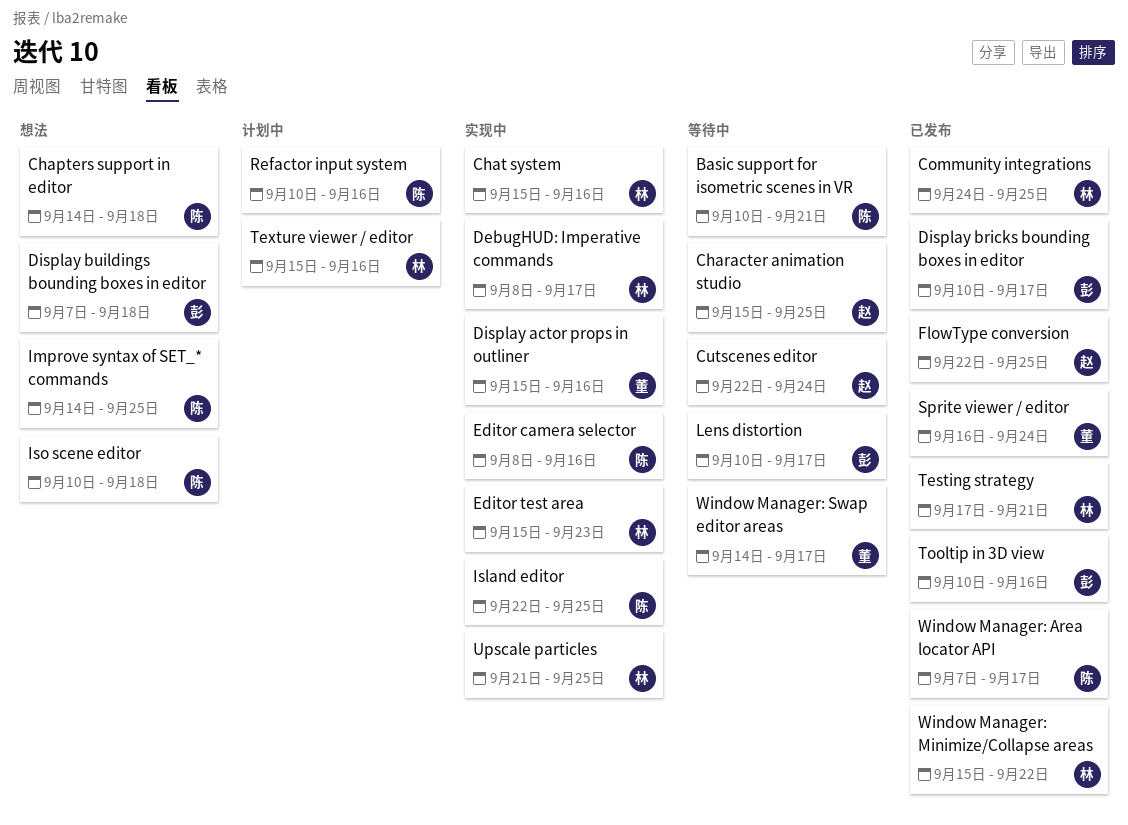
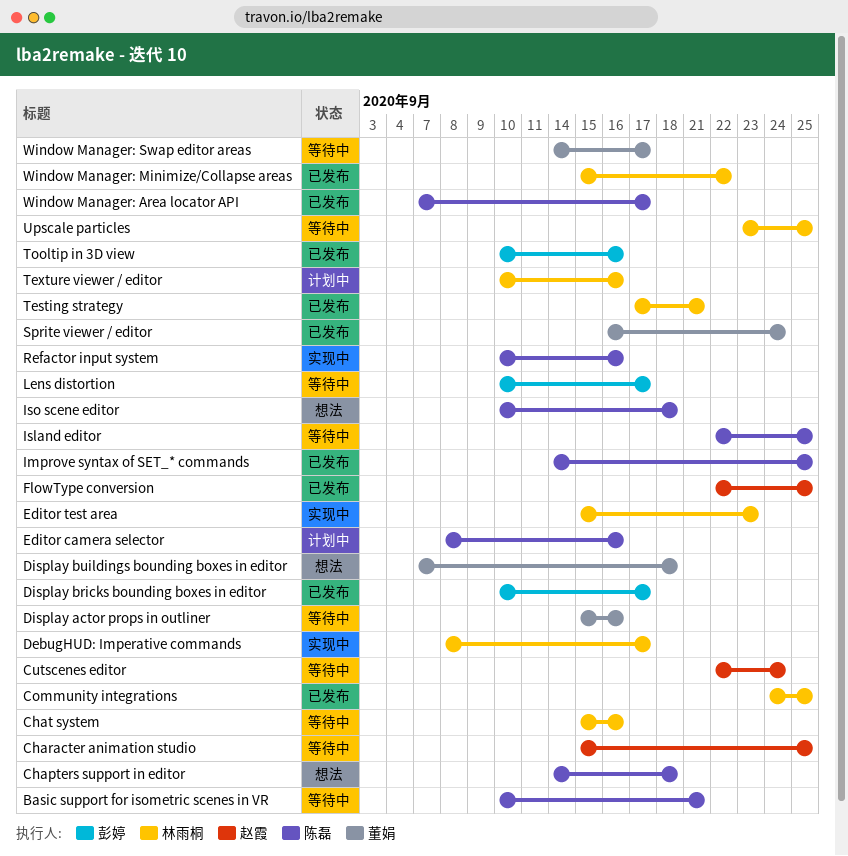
Chat system, status: 实现中 -> 等待中
Display actor props in outliner, status: 实现中 -> 等待中
Display buildings bounding boxes in editor, owner: 彭婷 -> 董娟
Editor camera selector, status: 实现中 -> 计划中
Improve syntax of SET_* commands, status: 想法 -> 已发布
Island editor, status: 实现中 -> 等待中
Refactor input system, status: 计划中 -> 实现中
Texture viewer / editor, start: Sep 15 -> Sep 10
Upscale particles, status: 实现中 -> 等待中
Upscale particles, start: Sep 21 -> Sep 23

